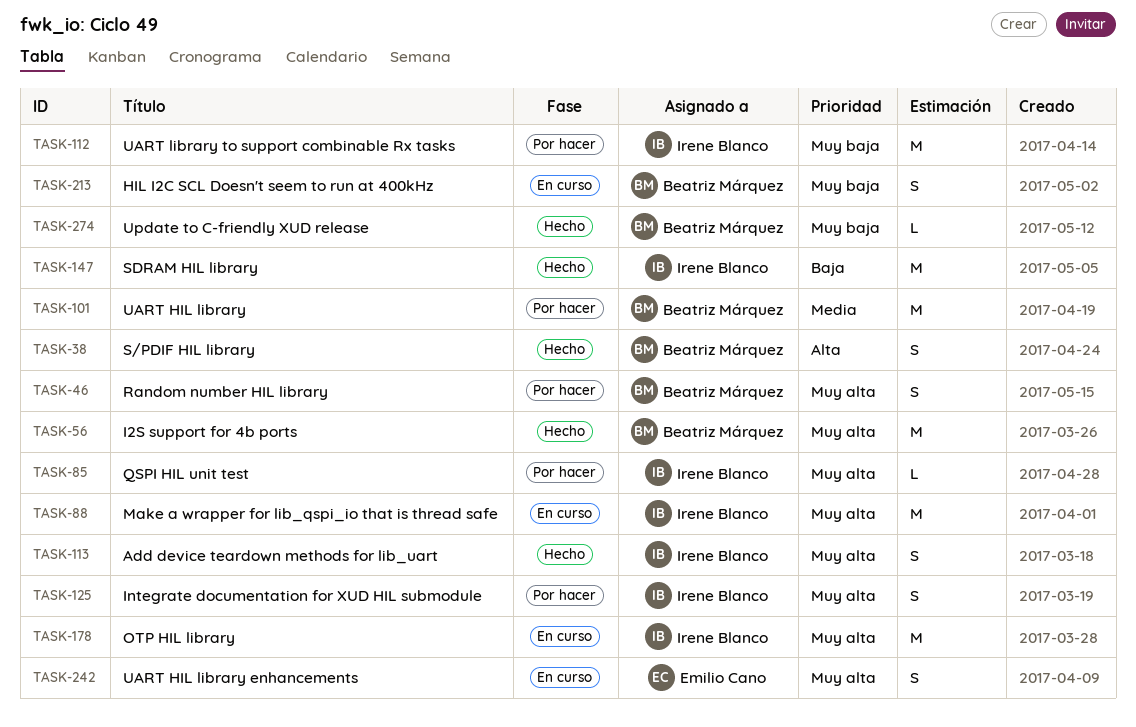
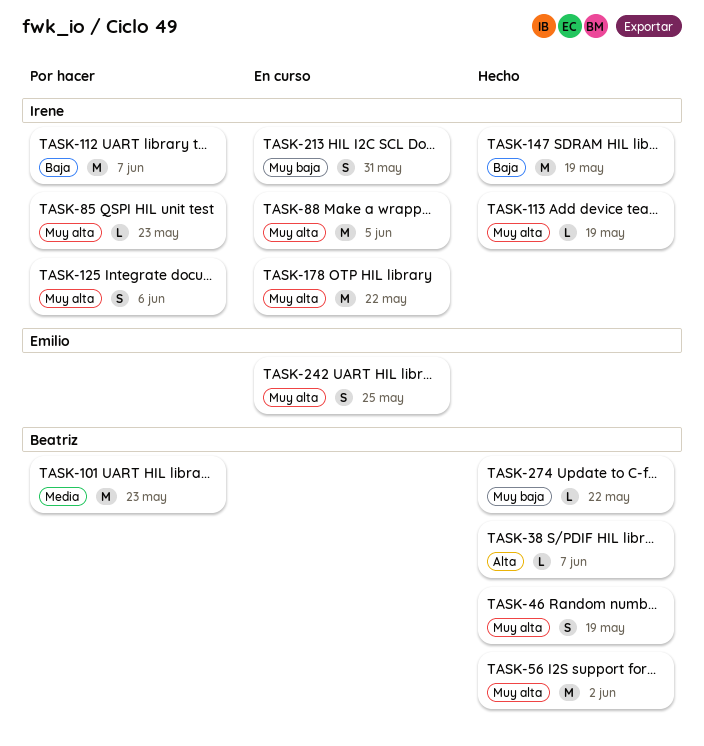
TASK-38, estimate: S -> L
TASK-46, status: Por hacer -> Hecho
TASK-112, priority: Muy baja -> Baja
TASK-113, estimate: S -> L
TASK-213, owner: Beatriz Márquez -> Irene Blanco

